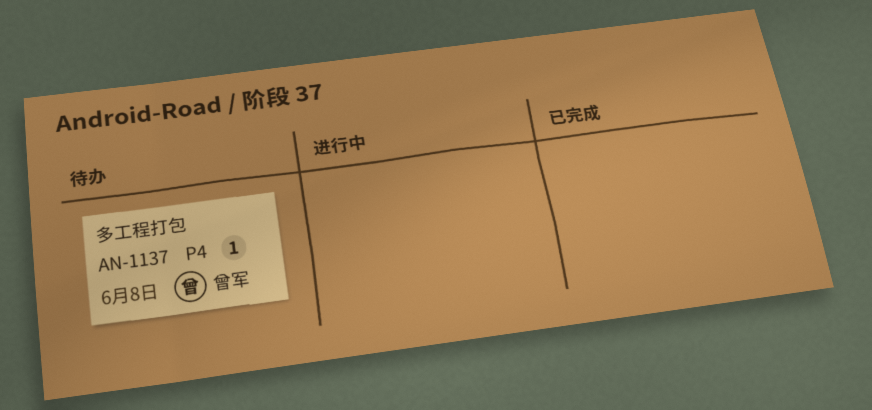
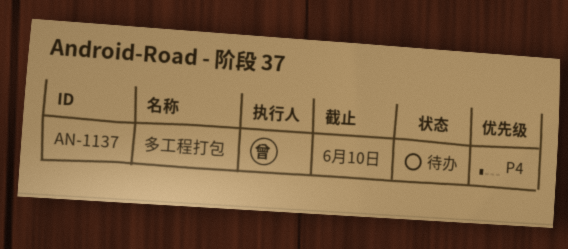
AN-1137, due: Jun 8 -> Jun 10

